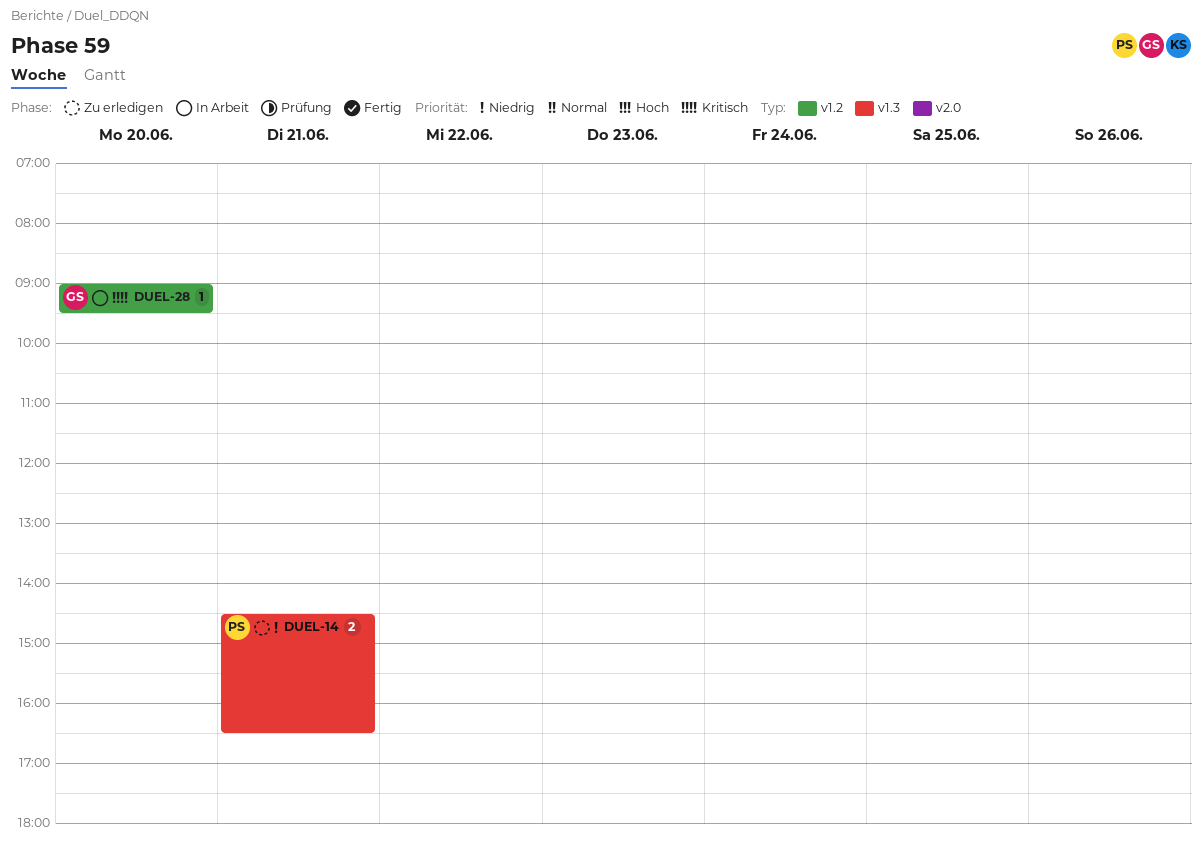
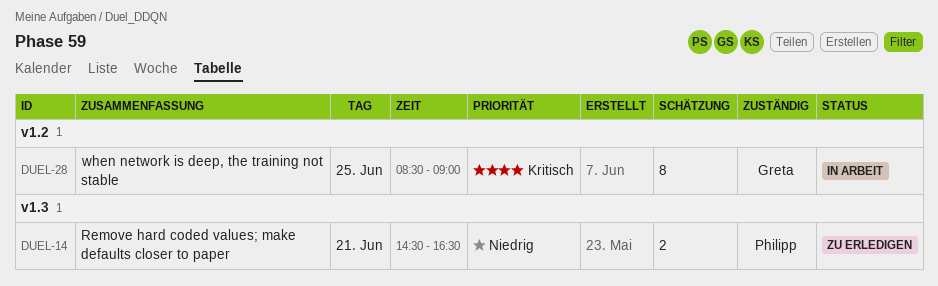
DUEL-28, estimate: 1 -> 8
DUEL-28, day: Jun 20 -> Jun 25
DUEL-28, begins: 09:00 -> 08:30
DUEL-28, ends: 09:30 -> 09:00

